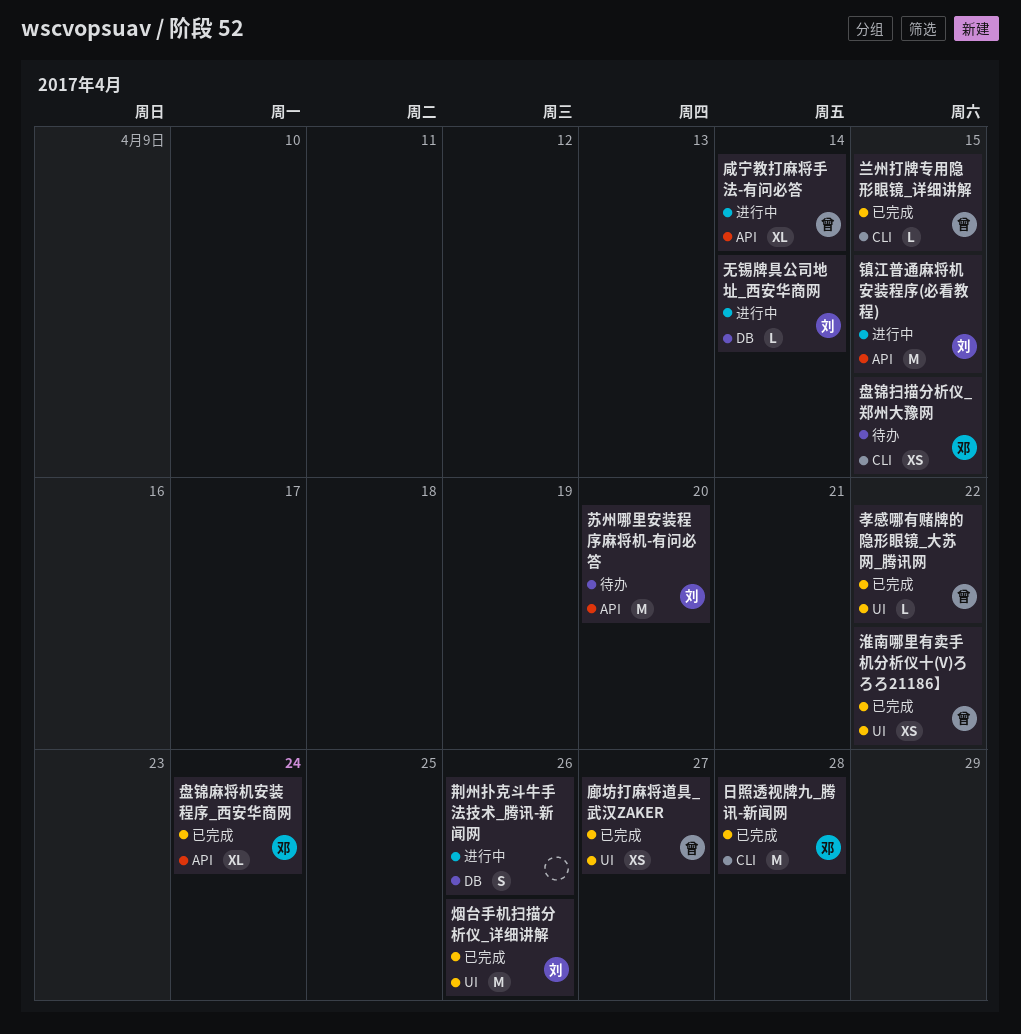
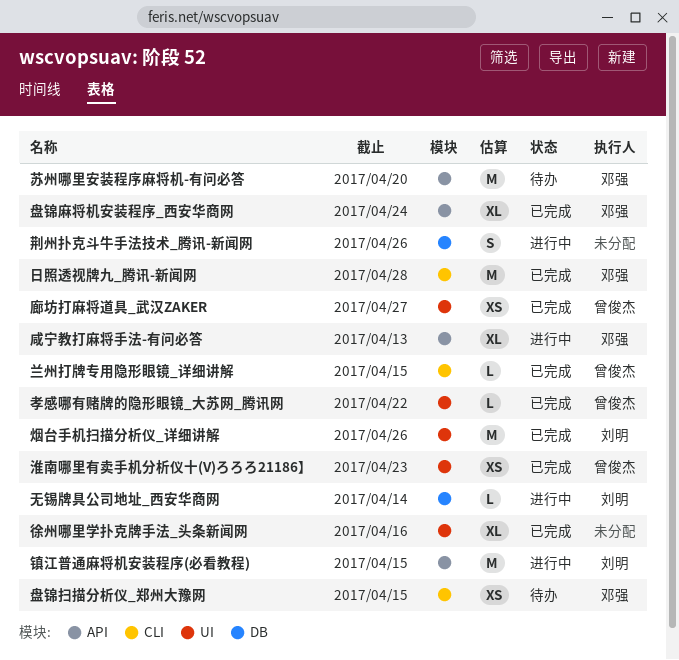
咸宁教打麻将手法-有问必答, owner: 曾俊杰 -> 邓强
咸宁教打麻将手法-有问必答, due: Apr 14 -> Apr 13
徐州哪里学扑克牌手法_头条新闻网: none -> present
淮南哪里有卖手机分析仪十(V)ろろろ21186】, due: Apr 22 -> Apr 23
苏州哪里安装程序麻将机-有问必答, owner: 刘明 -> 邓强

